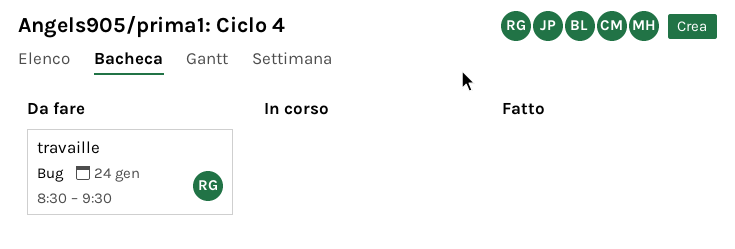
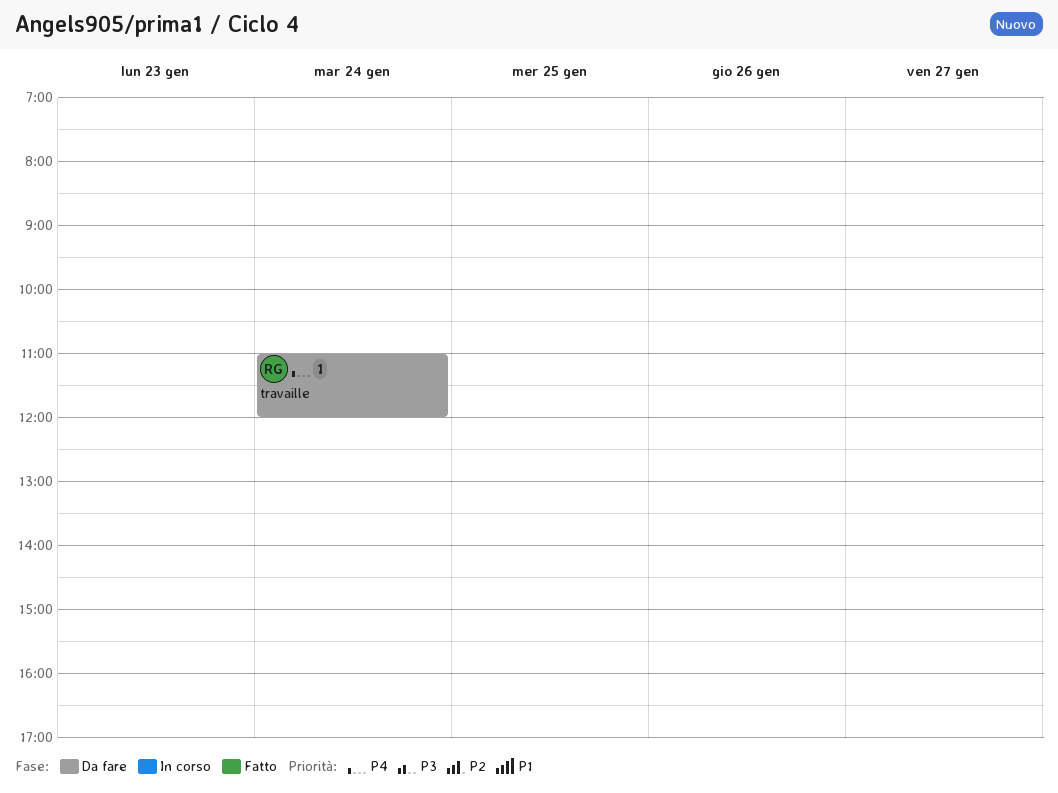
travaille, begins: 08:30 -> 11:00
travaille, ends: 09:30 -> 12:00

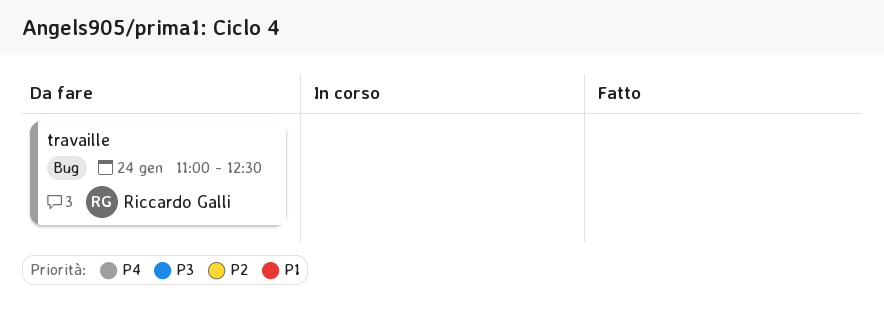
travaille, ends: 12:00 -> 12:30

